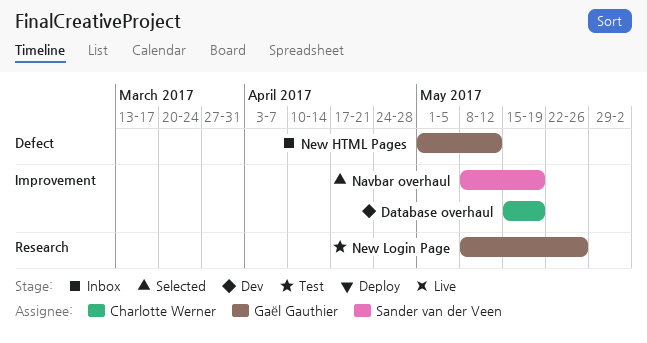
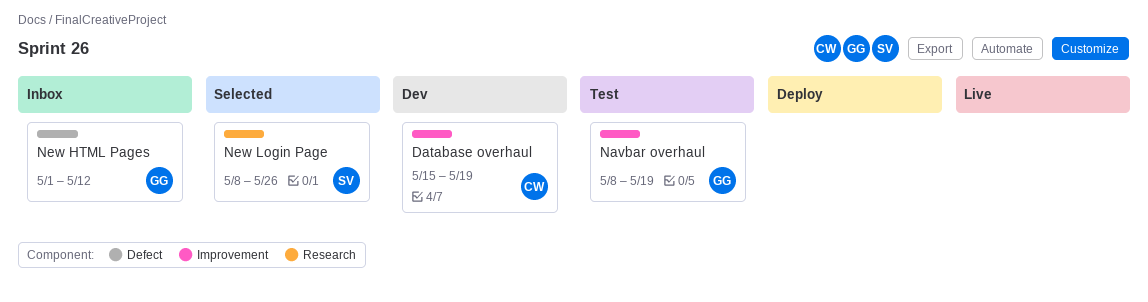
Navbar overhaul, status: Selected -> Test
Navbar overhaul, owner: Sander van der Veen -> Gaël Gauthier
New Login Page, status: Test -> Selected
New Login Page, owner: Gaël Gauthier -> Sander van der Veen

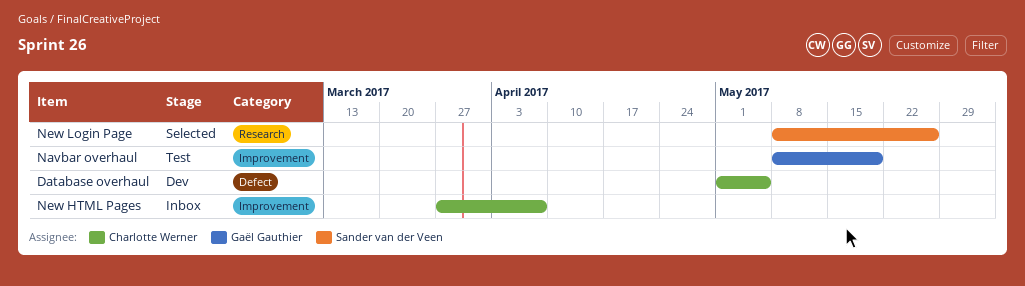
Database overhaul, label: Improvement -> Defect
Database overhaul, start: May 15 -> May 1
Database overhaul, due: May 19 -> May 5
New HTML Pages, owner: Gaël Gauthier -> Charlotte Werner
New HTML Pages, label: Defect -> Improvement
New HTML Pages, start: May 1 -> Mar 27
New HTML Pages, due: May 12 -> Apr 7

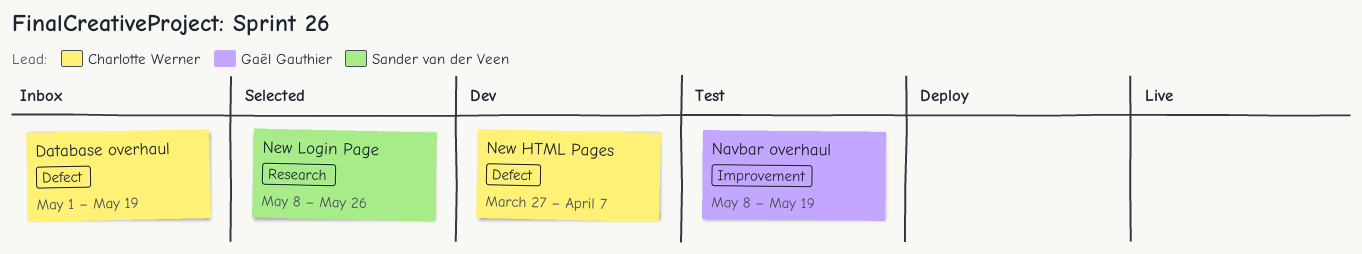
Database overhaul, status: Dev -> Inbox
Database overhaul, due: May 5 -> May 19
New HTML Pages, status: Inbox -> Dev
New HTML Pages, label: Improvement -> Defect

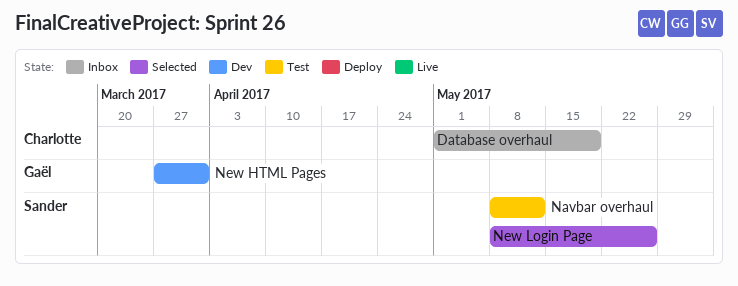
Navbar overhaul, owner: Gaël Gauthier -> Sander van der Veen
Navbar overhaul, due: May 19 -> May 12
New HTML Pages, owner: Charlotte Werner -> Gaël Gauthier
New HTML Pages, due: Apr 7 -> Mar 31

